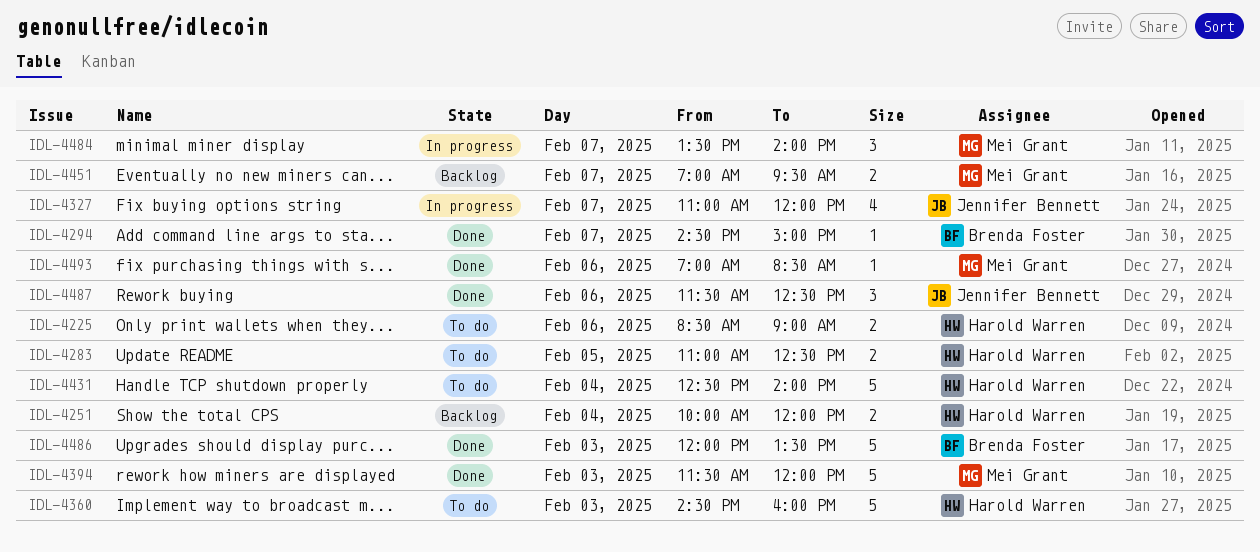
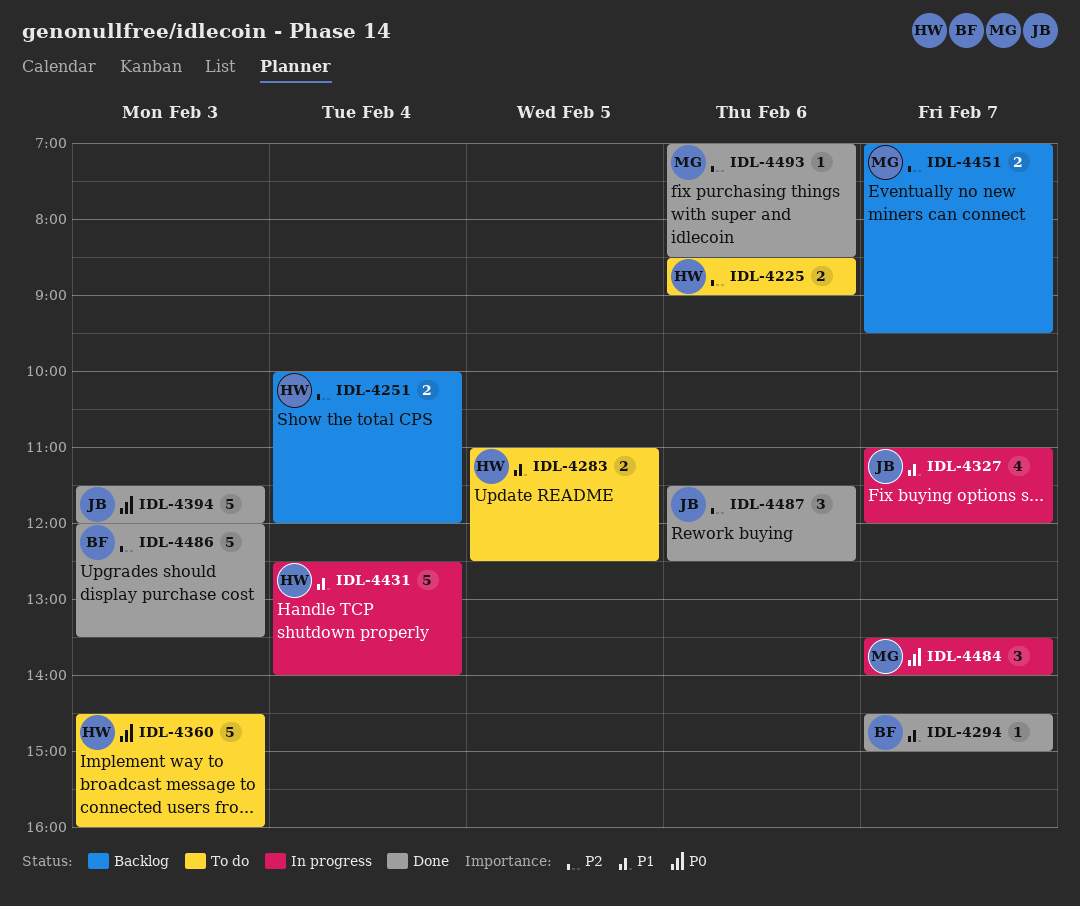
IDL-4394, owner: Mei Grant -> Jennifer Bennett
IDL-4431, status: To do -> In progress

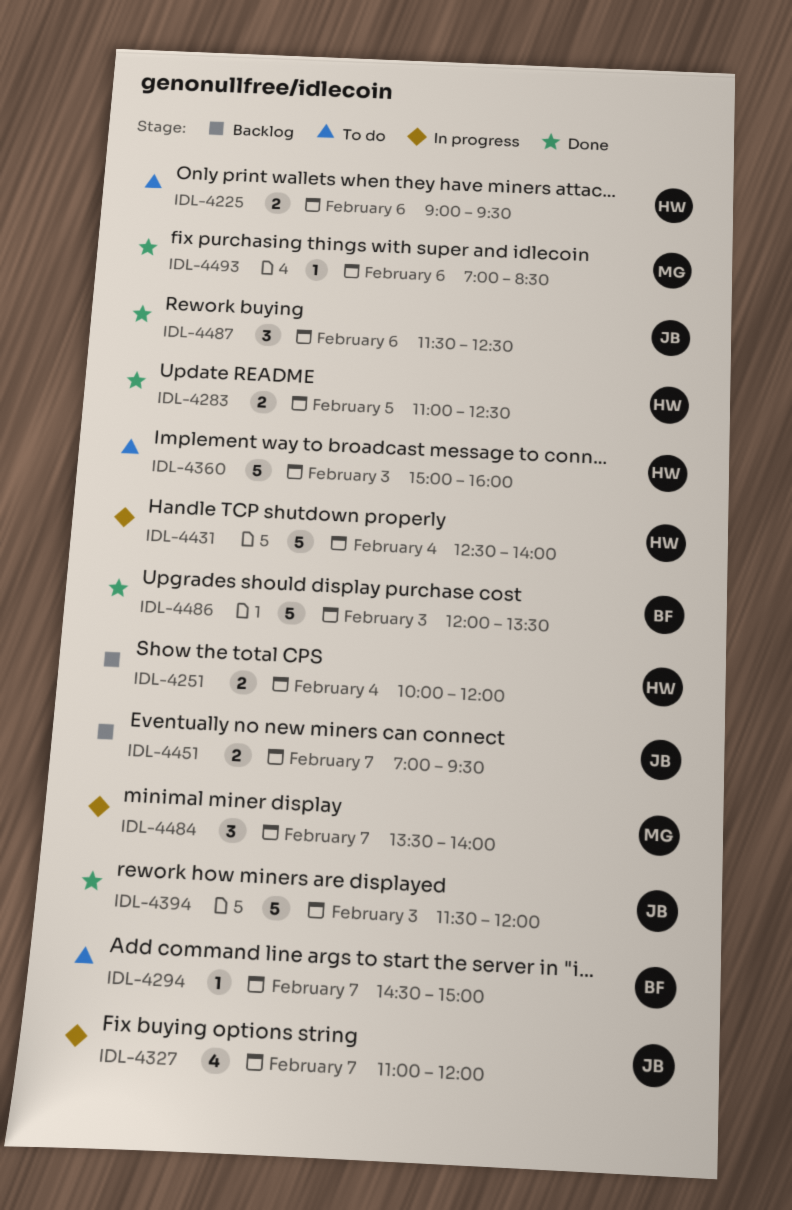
IDL-4225, begins: 08:30 -> 09:00
IDL-4225, ends: 09:00 -> 09:30
IDL-4283, status: To do -> Done
IDL-4294, status: Done -> To do
IDL-4360, begins: 14:30 -> 15:00
IDL-4451, owner: MG -> JB

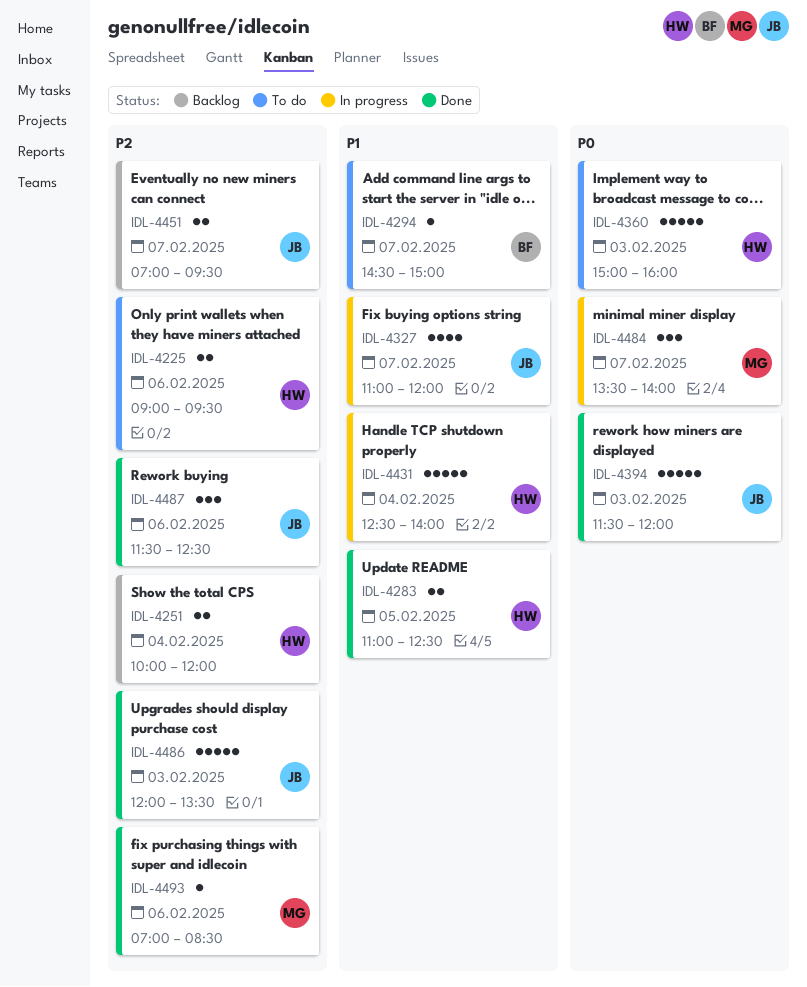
IDL-4486, owner: BF -> JB

